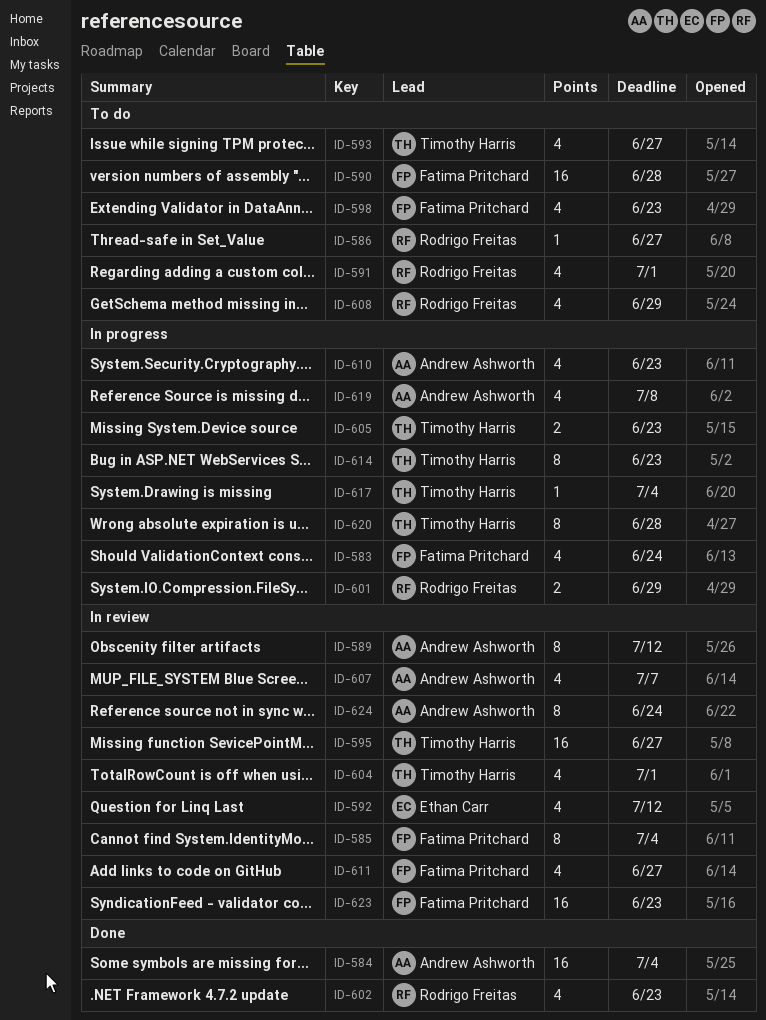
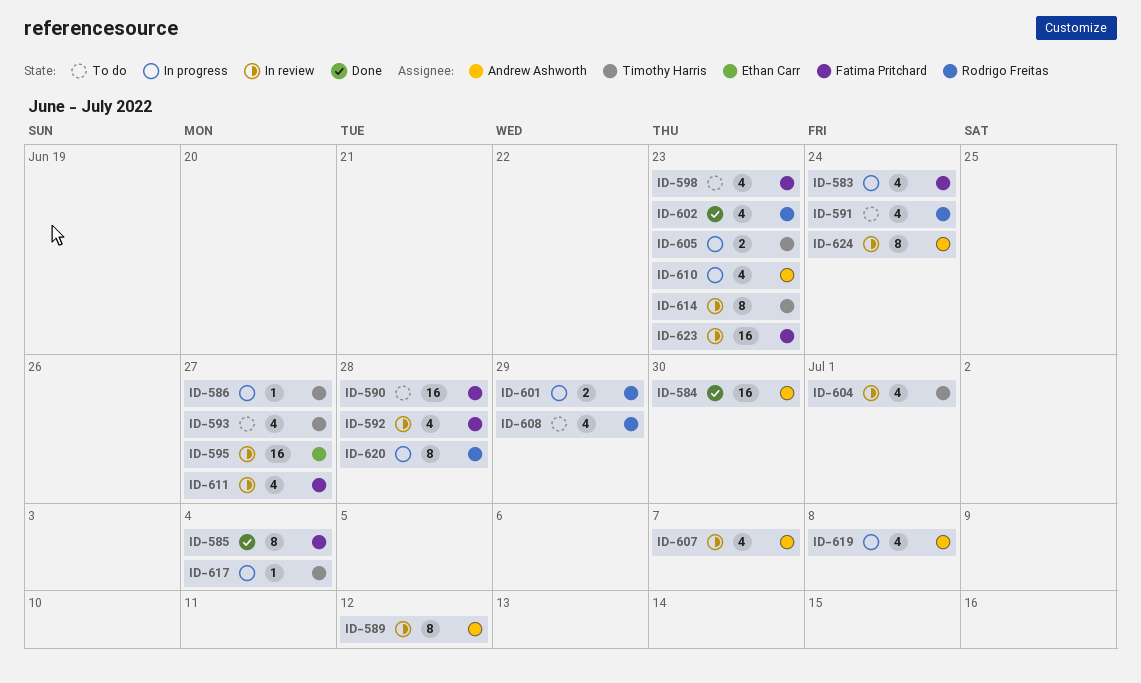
ID-584, due: Jul 4 -> Jun 30
ID-585, status: In review -> Done
ID-586, status: To do -> In progress
ID-586, owner: Rodrigo Freitas -> Timothy Harris
ID-591, due: Jul 1 -> Jun 24
ID-592, owner: Ethan Carr -> Fatima Pritchard
ID-592, due: Jul 12 -> Jun 28
ID-595, owner: Timothy Harris -> Ethan Carr
ID-614, status: In progress -> In review
ID-620, owner: Timothy Harris -> Rodrigo Freitas

